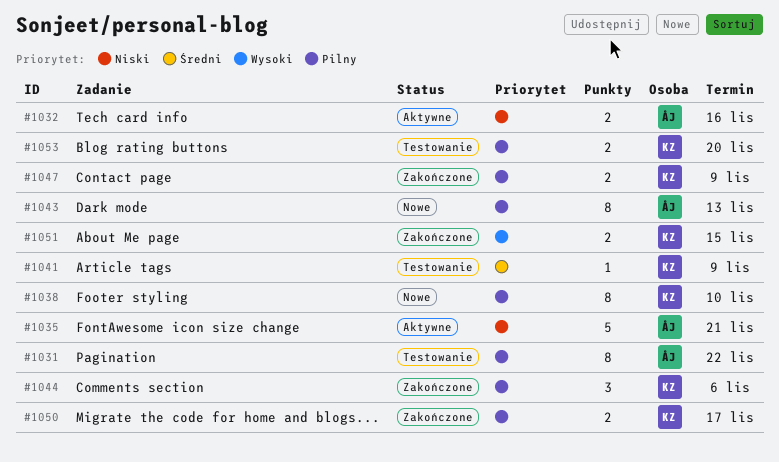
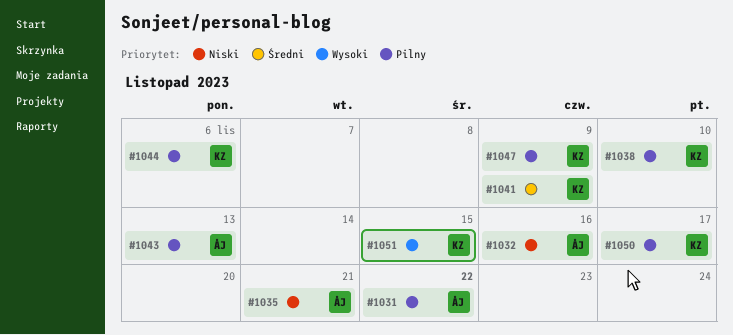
#1053: present -> none

